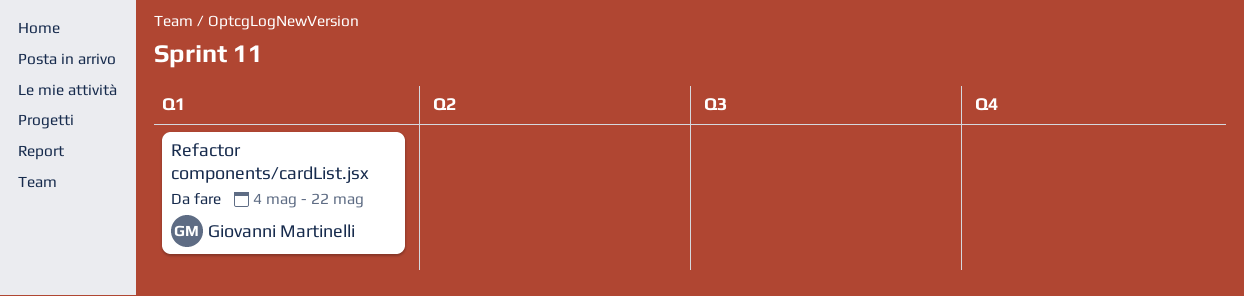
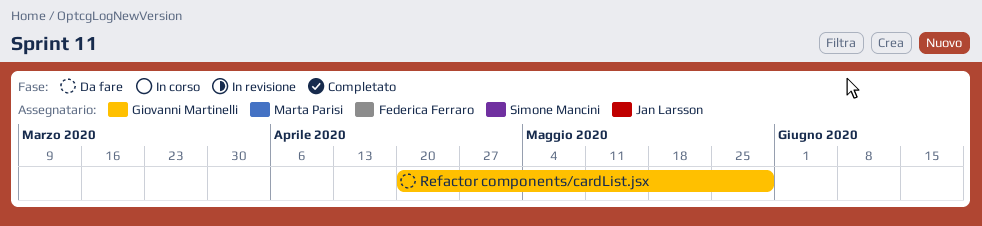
Refactor components/cardList.jsx, start: May 4 -> Apr 20
Refactor components/cardList.jsx, due: May 22 -> May 29

